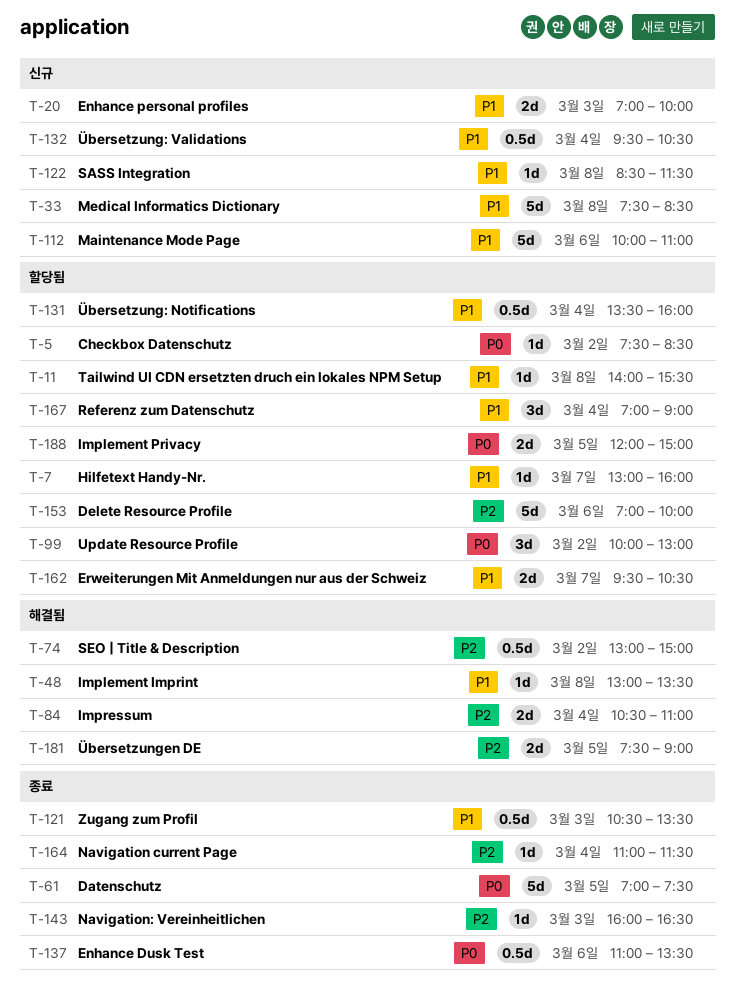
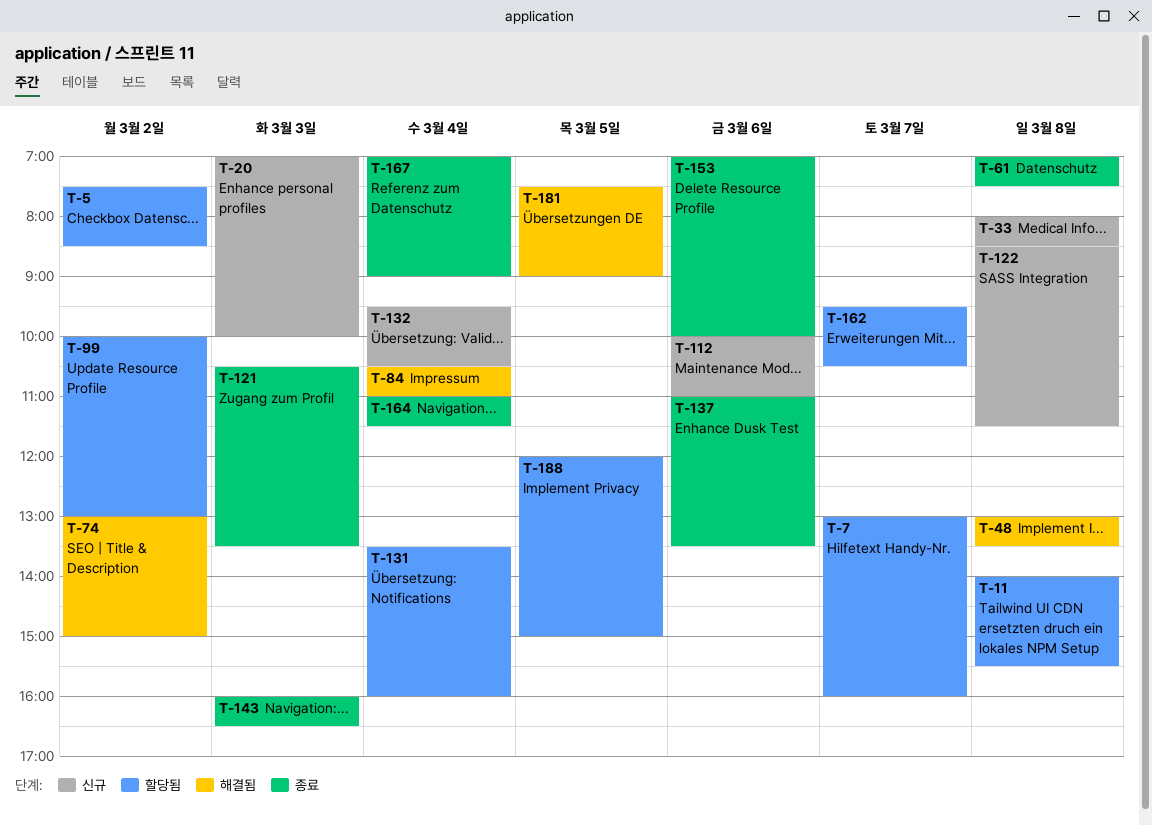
T-33, begins: 07:30 -> 08:00
T-61, day: Mar 5 -> Mar 8
T-153, status: 할당됨 -> 종료
T-167, status: 할당됨 -> 종료

